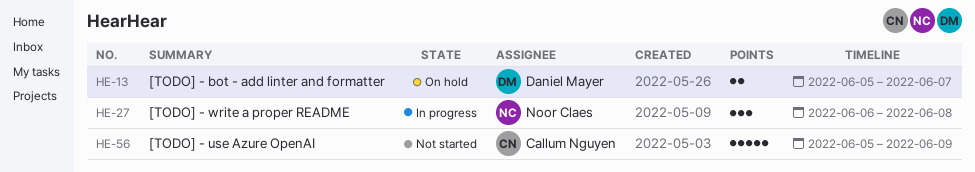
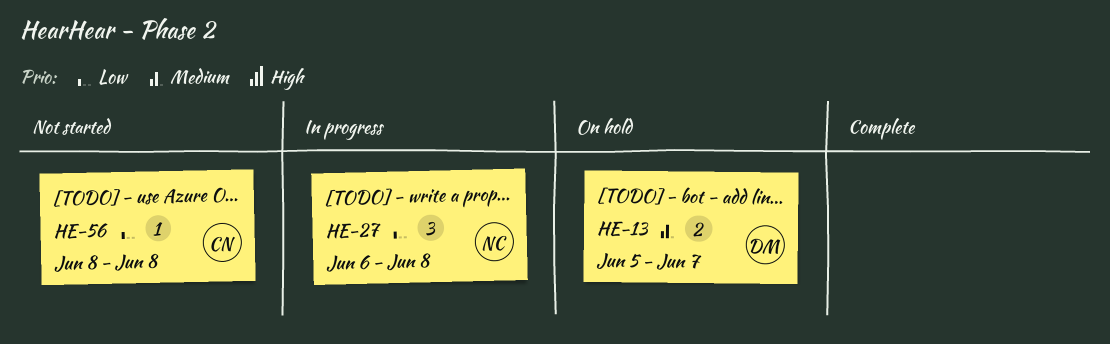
HE-56, estimate: 5 -> 1
HE-56, start: Jun 5 -> Jun 8
HE-56, due: Jun 9 -> Jun 8

